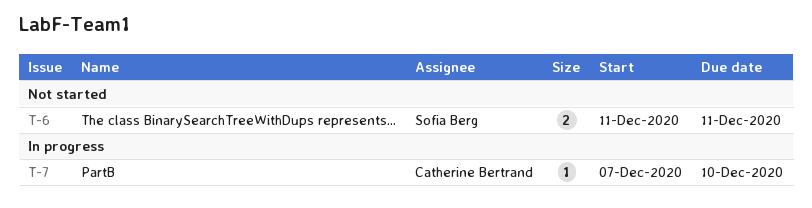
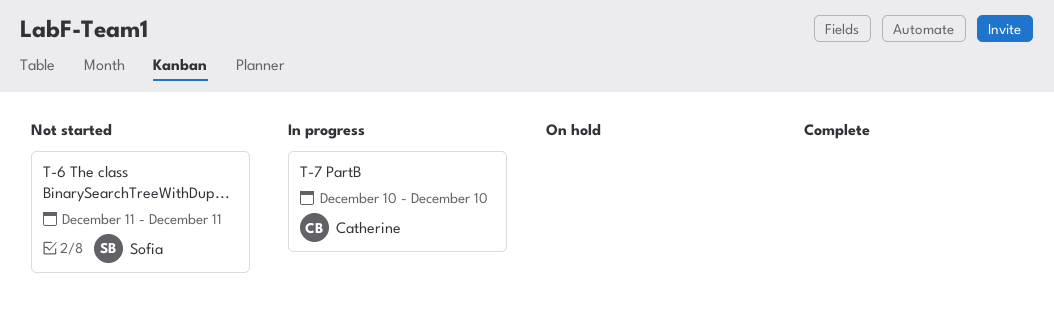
T-7, start: Dec 7 -> Dec 10

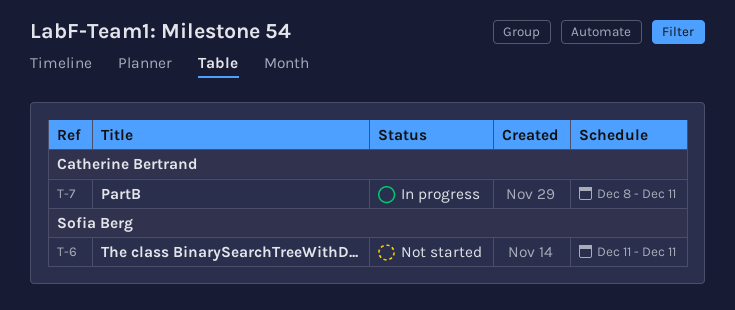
T-7, start: Dec 10 -> Dec 8
T-7, due: Dec 10 -> Dec 11

